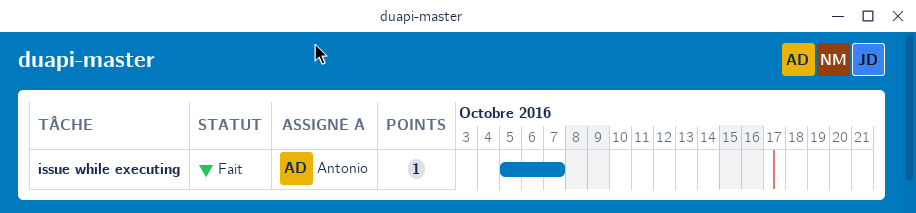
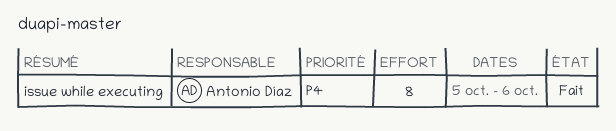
issue while executing, estimate: 1 -> 8
issue while executing, due: Oct 7 -> Oct 6

